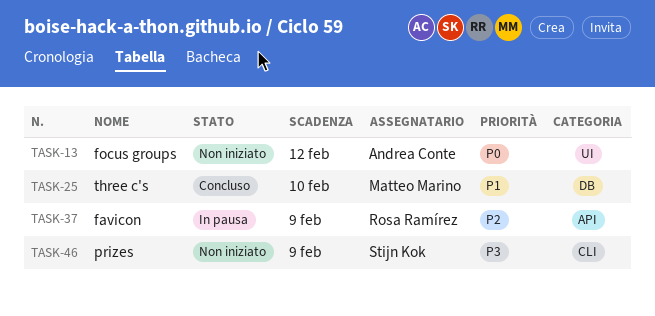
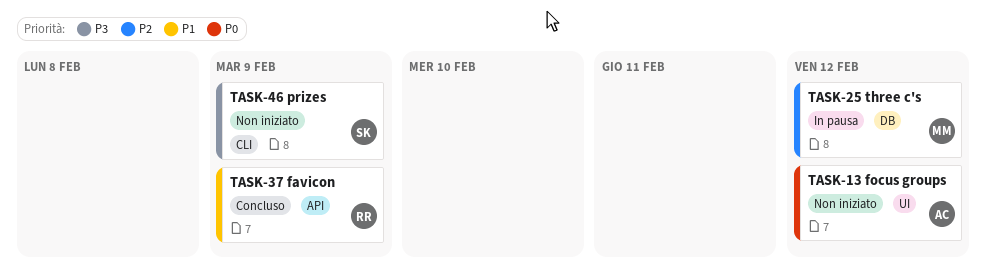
TASK-25, status: Concluso -> In pausa
TASK-25, priority: P1 -> P2
TASK-25, due: Feb 10 -> Feb 12
TASK-37, status: In pausa -> Concluso
TASK-37, priority: P2 -> P1

